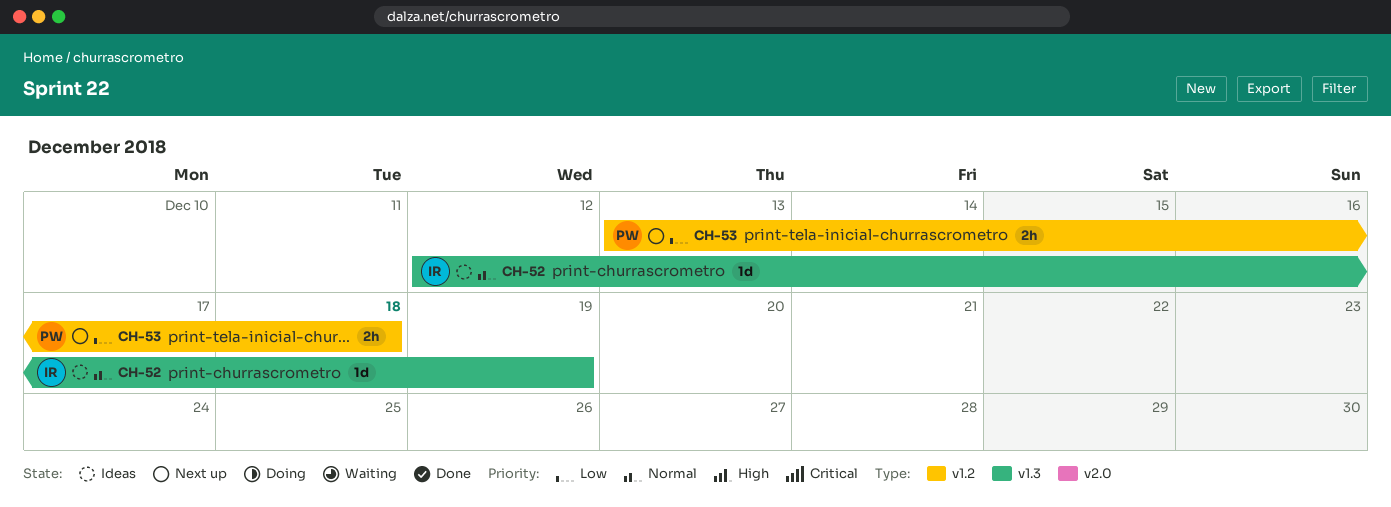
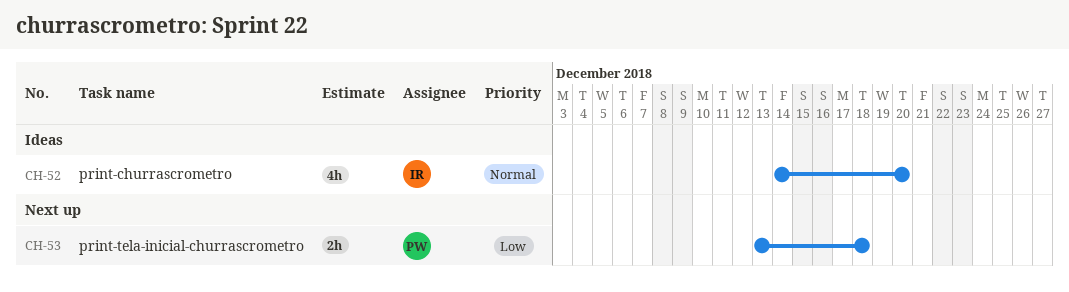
CH-52, estimate: 1d -> 4h
CH-52, start: Dec 12 -> Dec 14
CH-52, due: Dec 19 -> Dec 20

